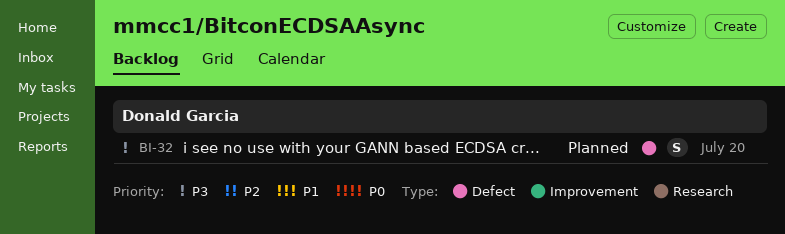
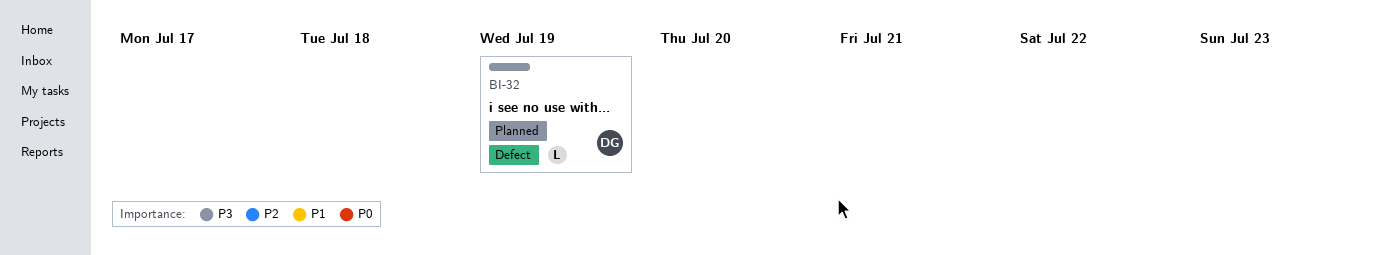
BI-32, estimate: S -> L
BI-32, due: Jul 20 -> Jul 19

